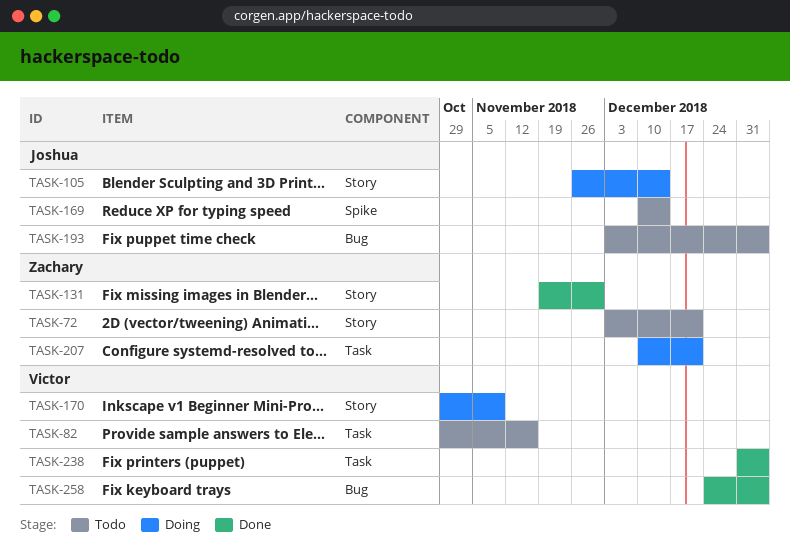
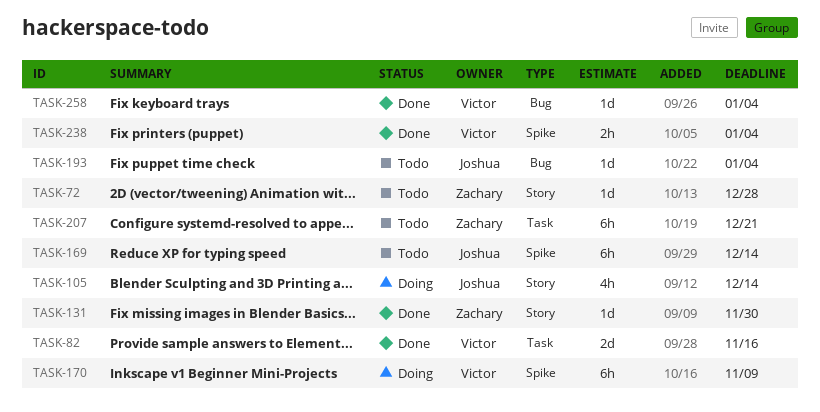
TASK-72, due: Dec 21 -> Dec 28
TASK-82, status: Todo -> Done
TASK-170, label: Story -> Spike
TASK-207, status: Doing -> Todo
TASK-238, label: Task -> Spike

